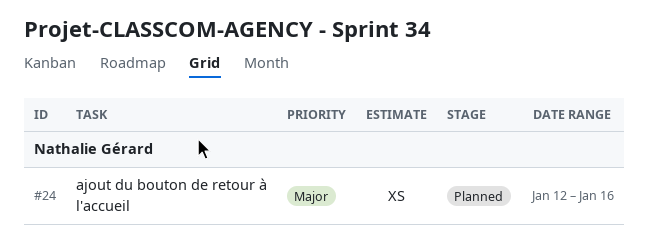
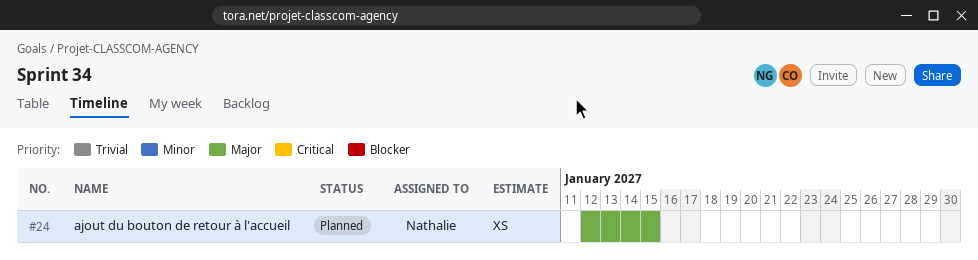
#24, due: Jan 16 -> Jan 15

